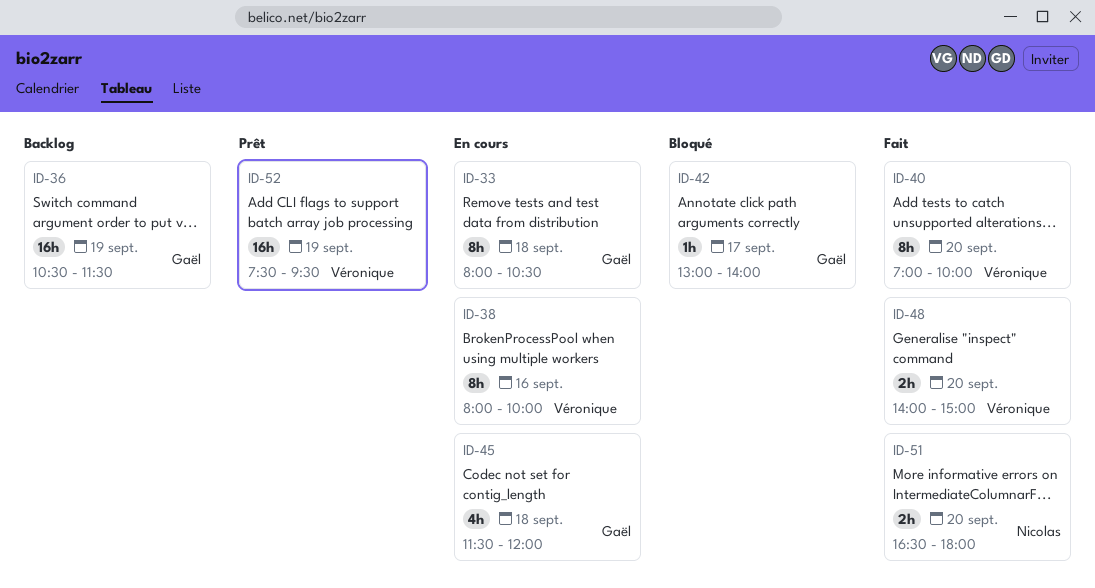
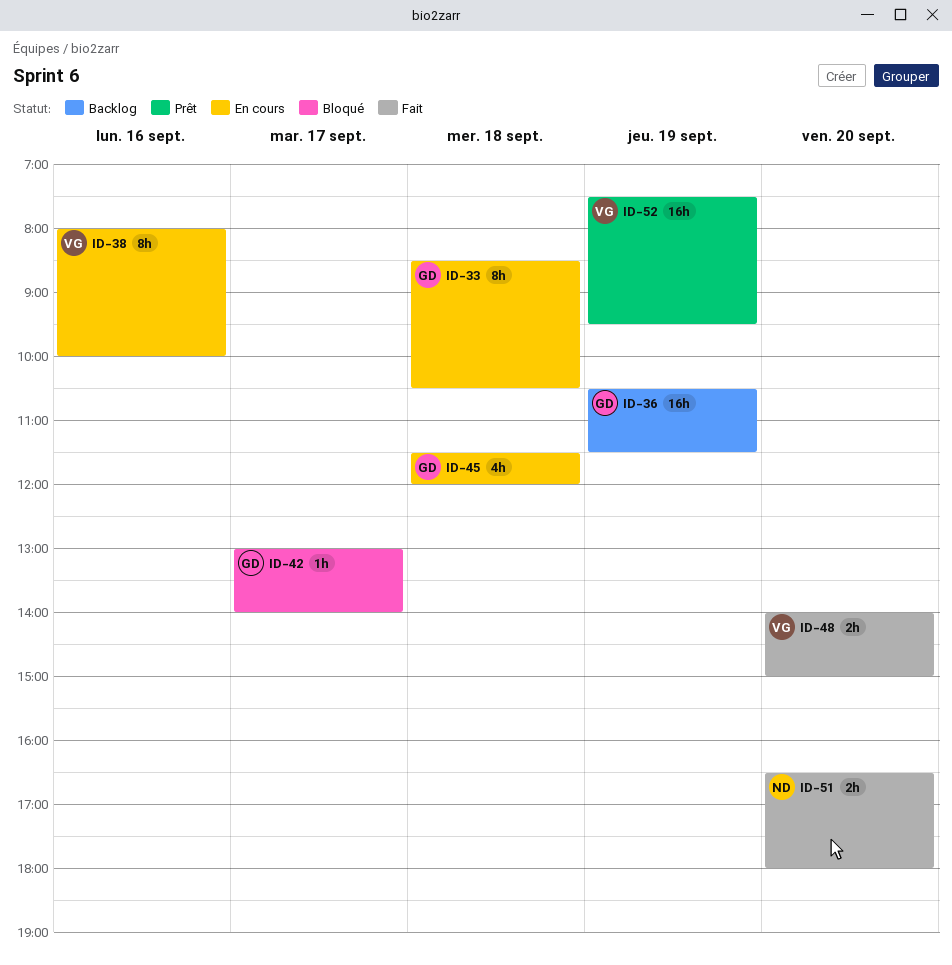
ID-33, begins: 08:00 -> 08:30
ID-40: present -> none

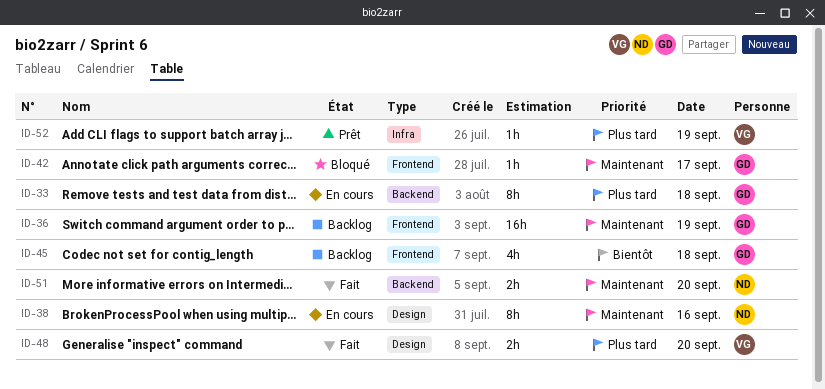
ID-38, owner: VG -> ND
ID-45, status: En cours -> Backlog
ID-52, estimate: 16h -> 1h

